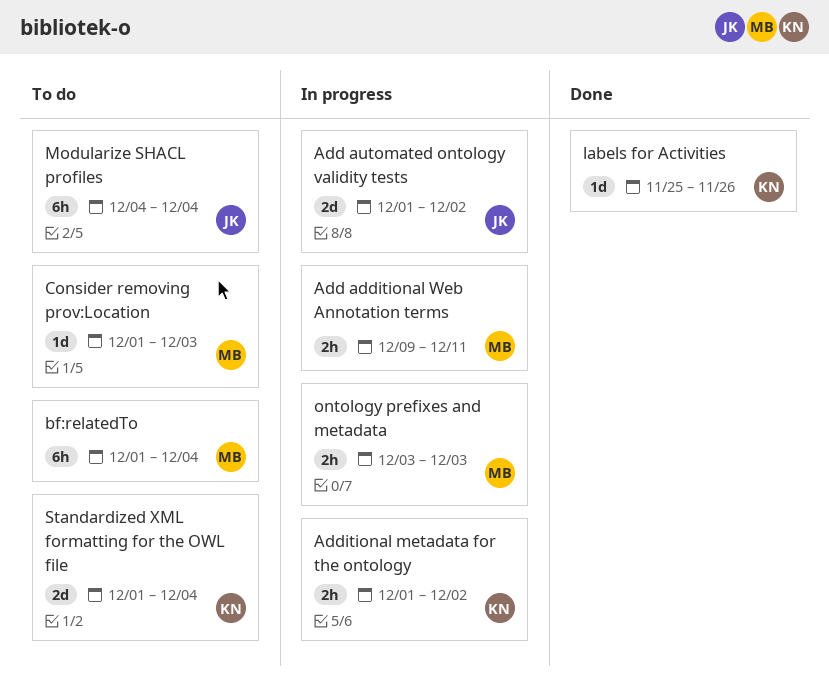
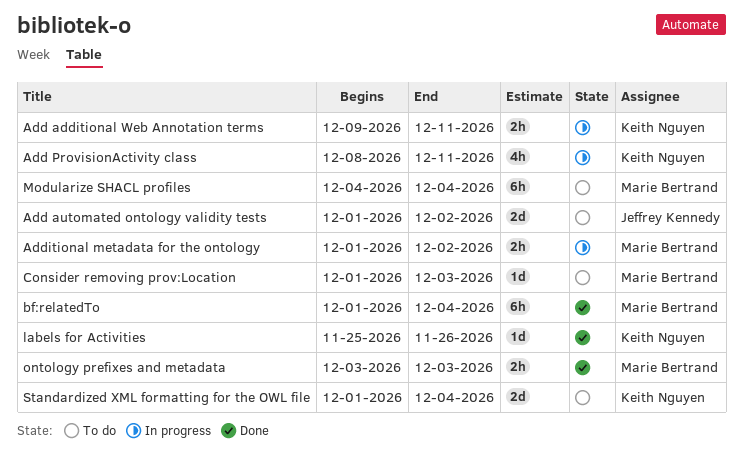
Add additional Web Annotation terms, owner: Marie Bertrand -> Keith Nguyen
Add automated ontology validity tests, status: In progress -> To do
Add ProvisionActivity class: none -> present
Additional metadata for the ontology, owner: Keith Nguyen -> Marie Bertrand
bf:relatedTo, status: To do -> Done
Modularize SHACL profiles, owner: Jeffrey Kennedy -> Marie Bertrand
ontology prefixes and metadata, status: In progress -> Done

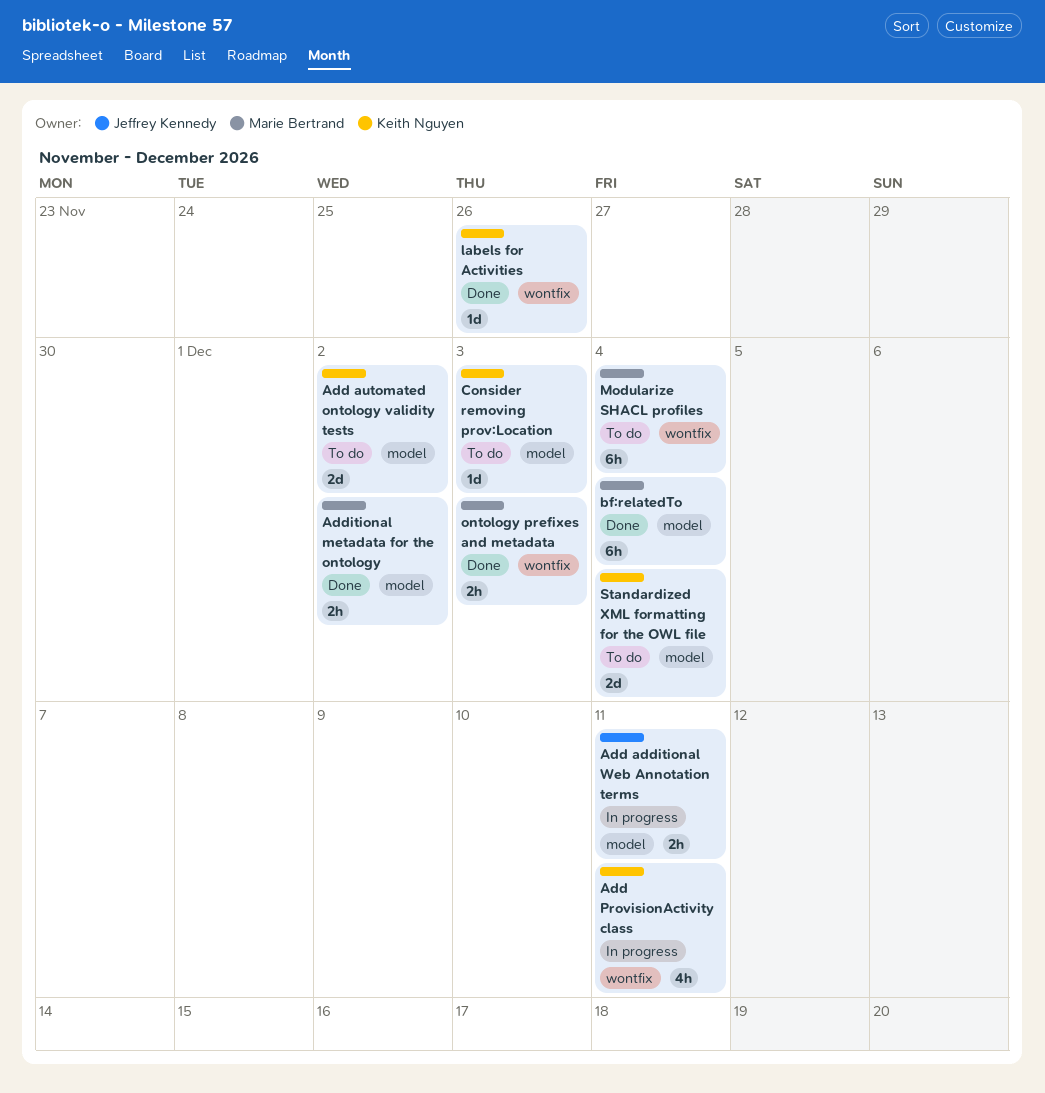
Add additional Web Annotation terms, owner: Keith Nguyen -> Jeffrey Kennedy
Add automated ontology validity tests, owner: Jeffrey Kennedy -> Keith Nguyen
Additional metadata for the ontology, status: In progress -> Done
Consider removing prov:Location, owner: Marie Bertrand -> Keith Nguyen

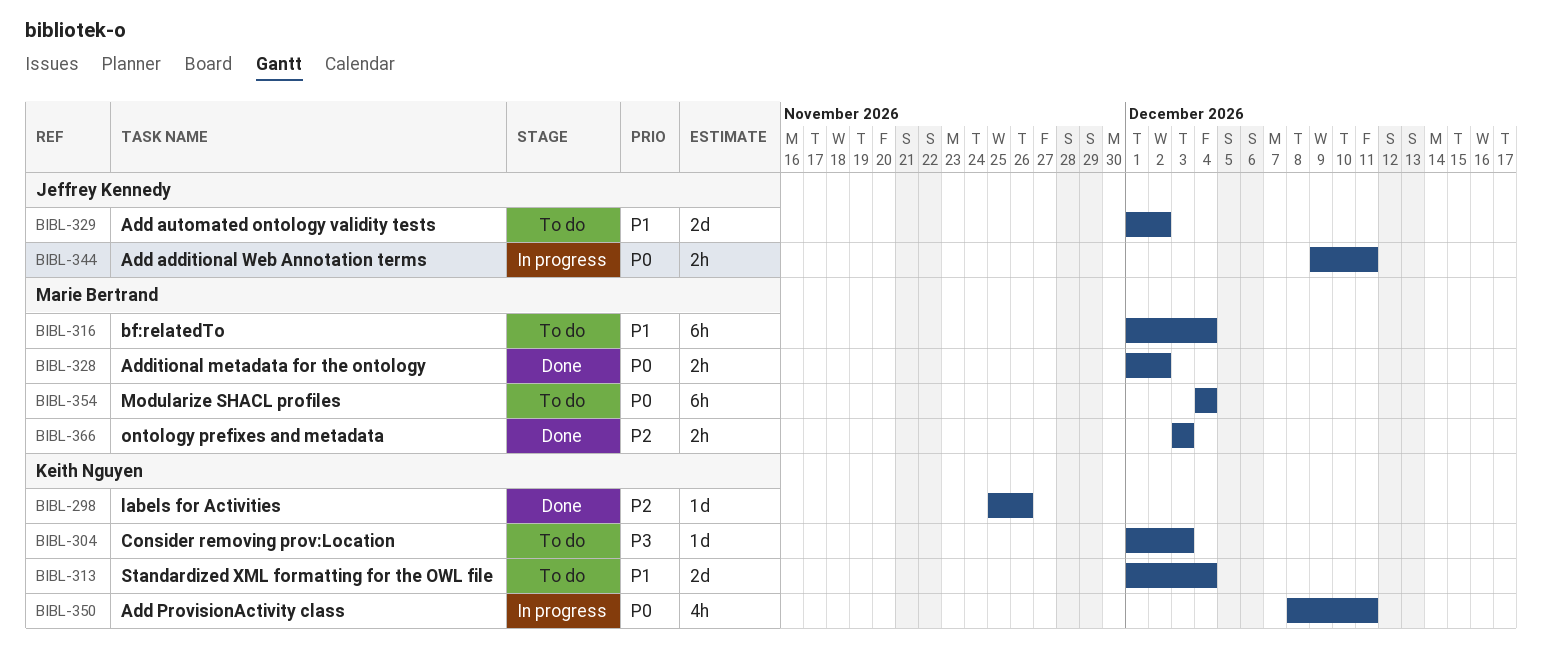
Add automated ontology validity tests, owner: Keith Nguyen -> Jeffrey Kennedy
bf:relatedTo, status: Done -> To do

